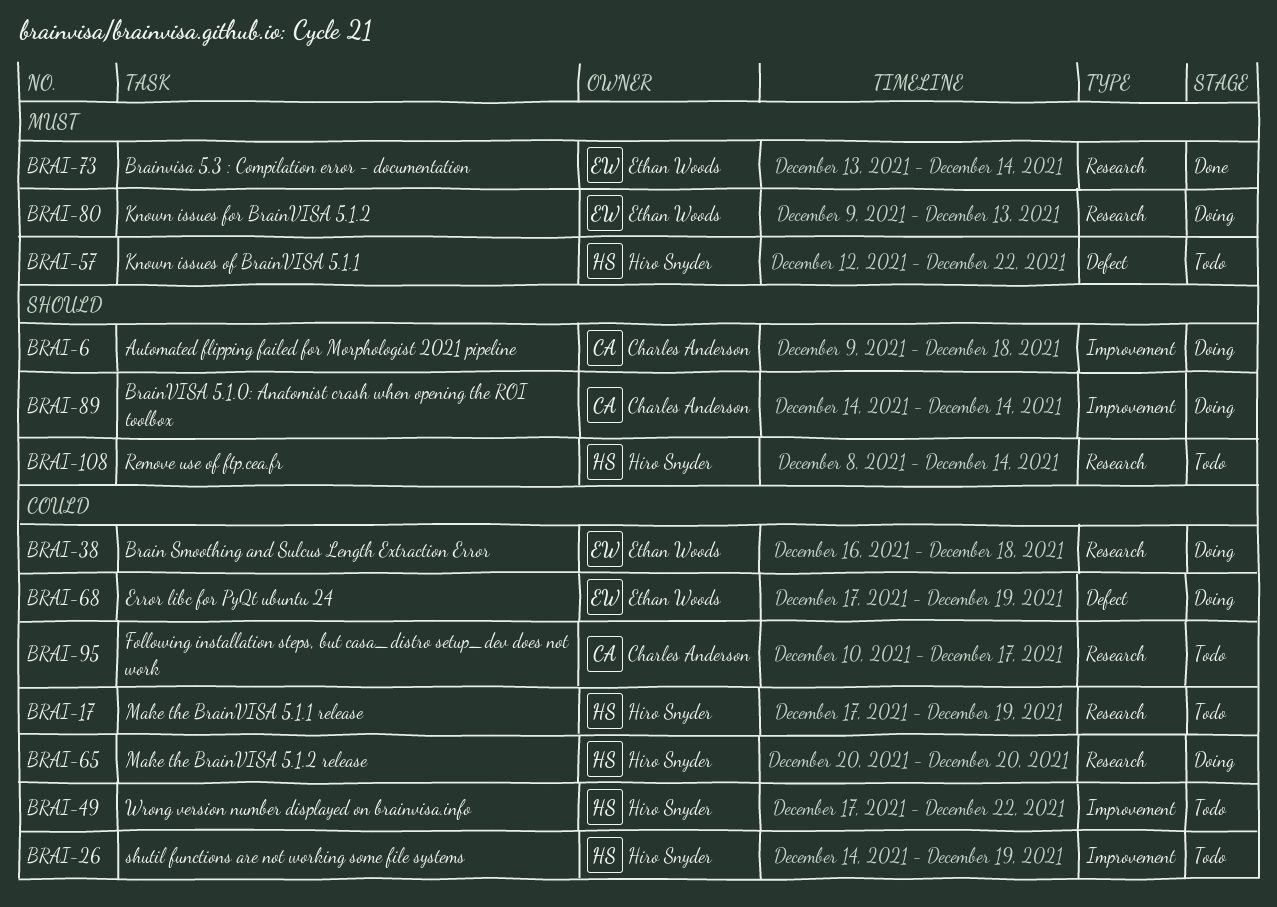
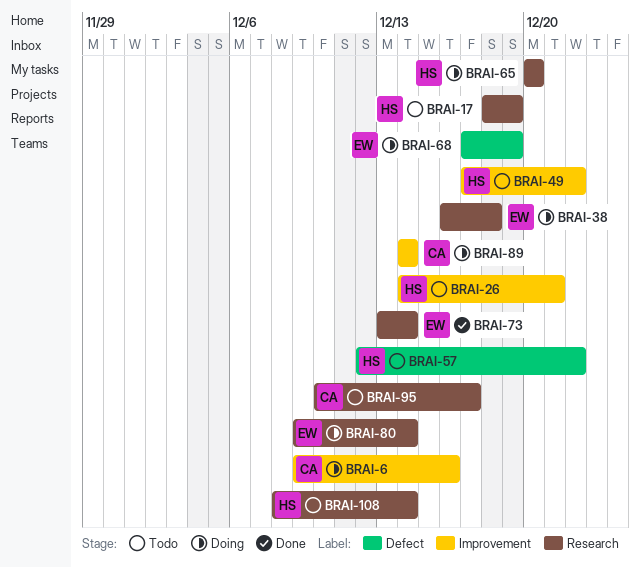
BRAI-6, due: Dec 18 -> Dec 16
BRAI-17, start: Dec 17 -> Dec 18
BRAI-26, due: Dec 19 -> Dec 21
BRAI-80, due: Dec 13 -> Dec 14

